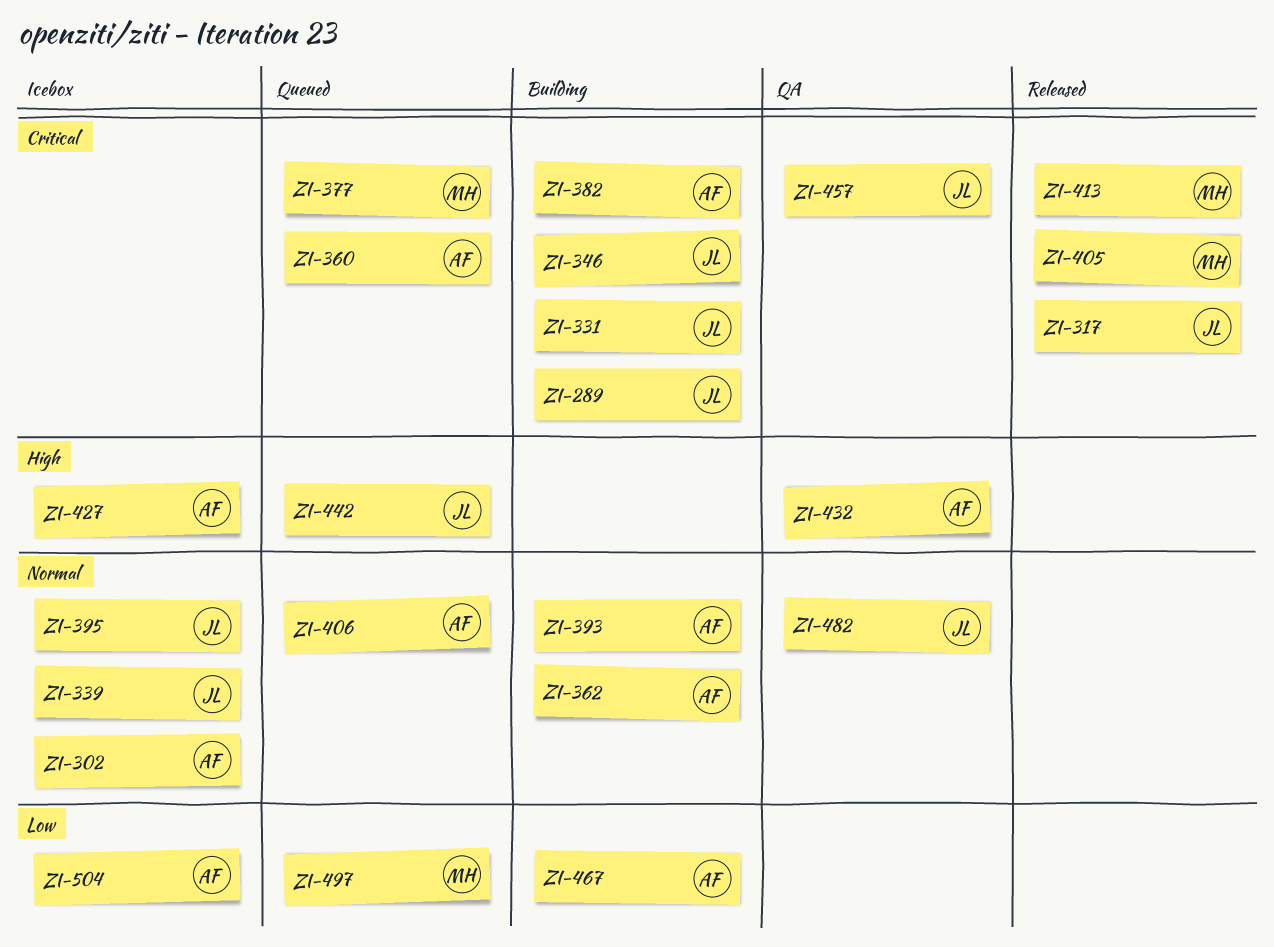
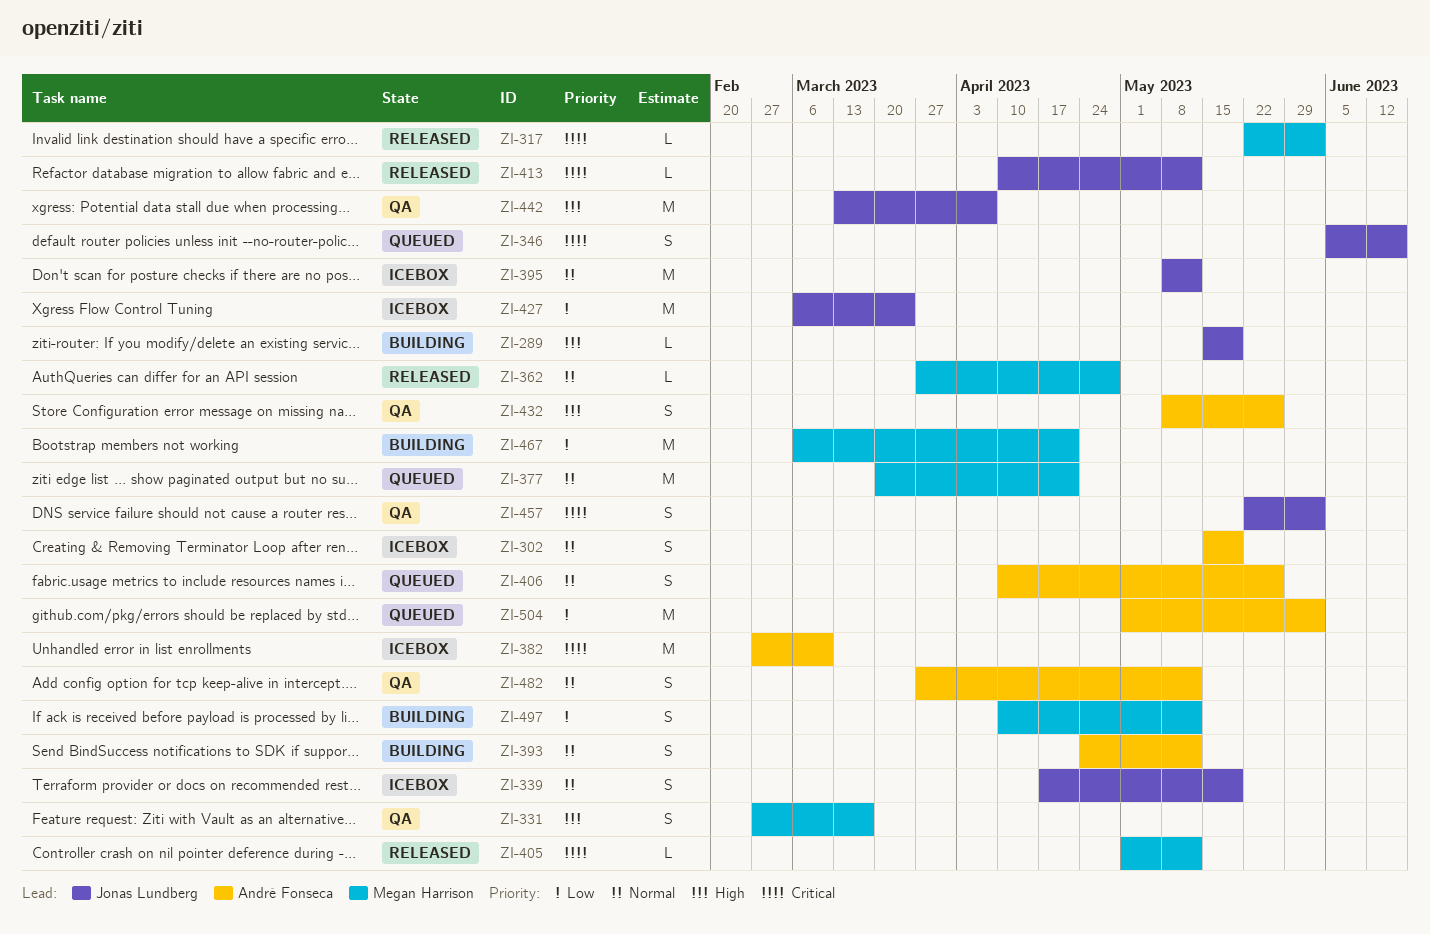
ZI-289, priority: Critical -> High
ZI-317, owner: Jonas Lundberg -> Megan Harrison
ZI-331, status: Building -> QA
ZI-331, owner: Jonas Lundberg -> Megan Harrison
ZI-331, priority: Critical -> High
ZI-346, status: Building -> Queued
ZI-360: present -> none
ZI-362, status: Building -> Released
ZI-362, owner: André Fonseca -> Megan Harrison
ZI-377, priority: Critical -> Normal
ZI-382, status: Building -> Icebox
ZI-413, owner: Megan Harrison -> Jonas Lundberg
ZI-427, owner: André Fonseca -> Jonas Lundberg
ZI-427, priority: High -> Low
ZI-442, status: Queued -> QA
ZI-467, owner: André Fonseca -> Megan Harrison
ZI-482, owner: Jonas Lundberg -> André Fonseca
ZI-497, status: Queued -> Building
ZI-504, status: Icebox -> Queued

